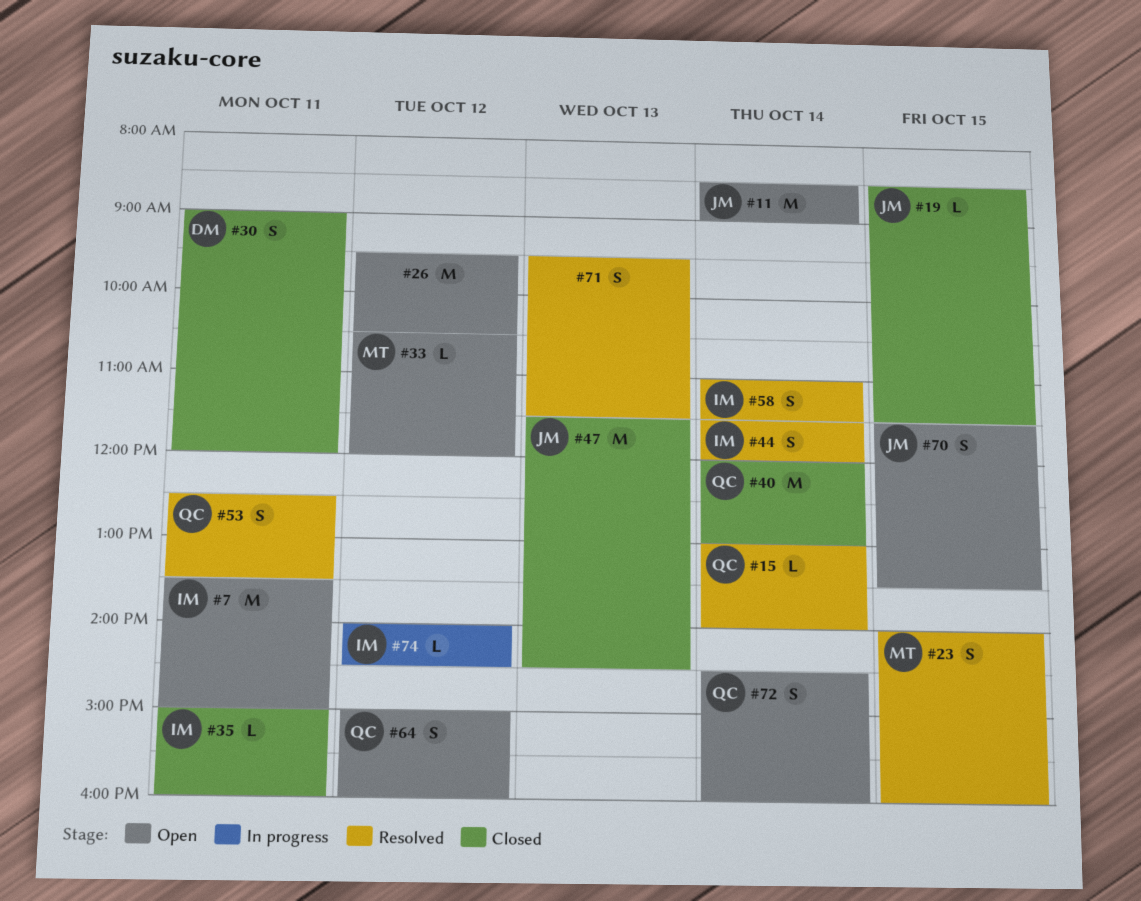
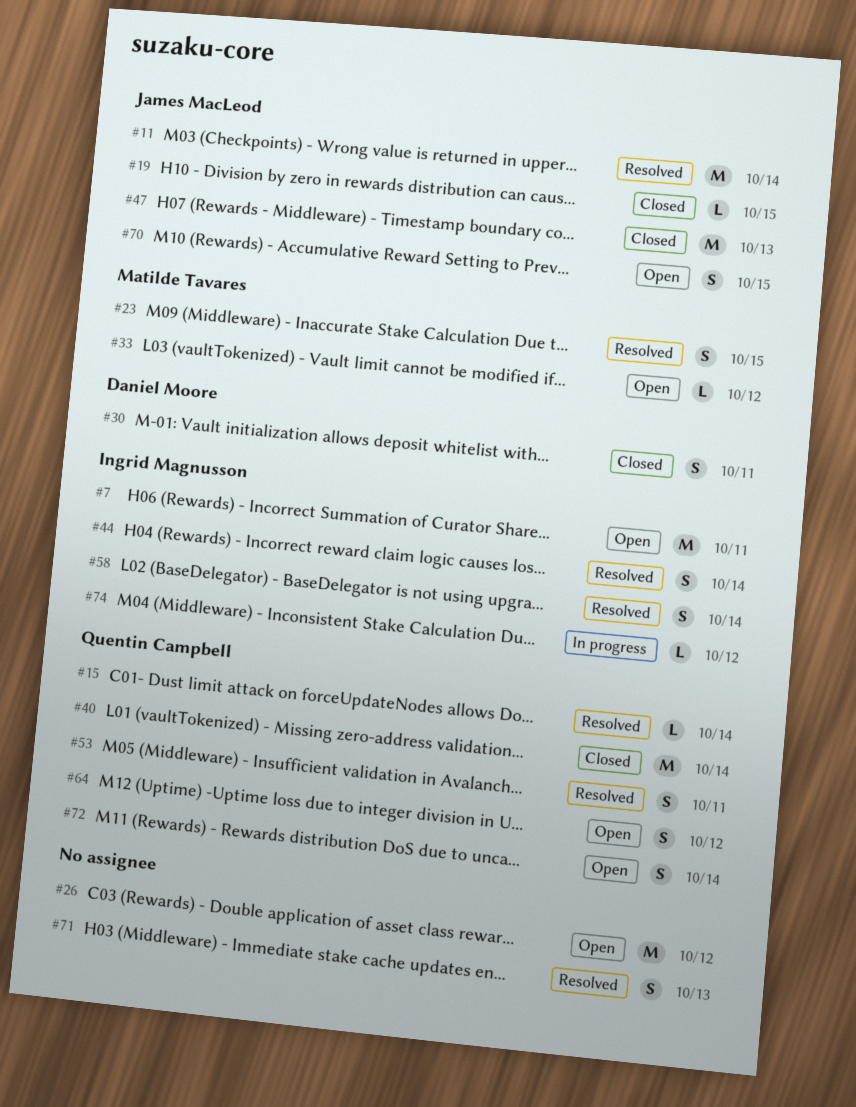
#11, status: Open -> Resolved
#35: present -> none

